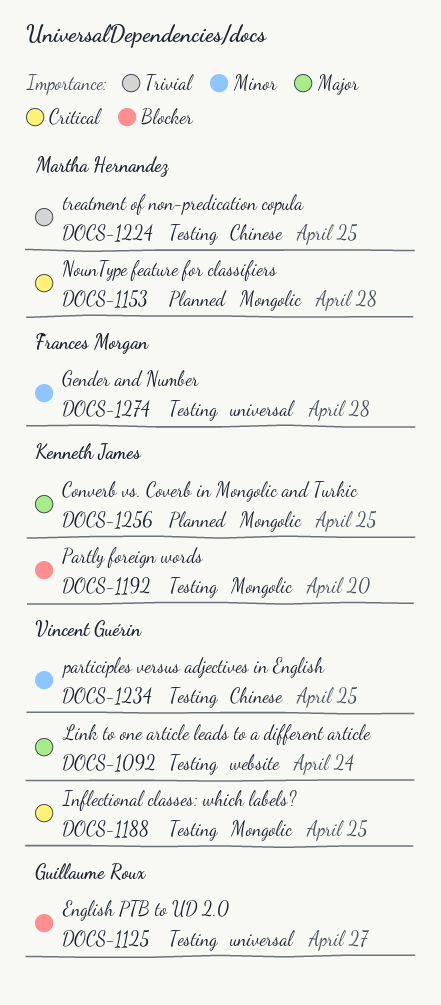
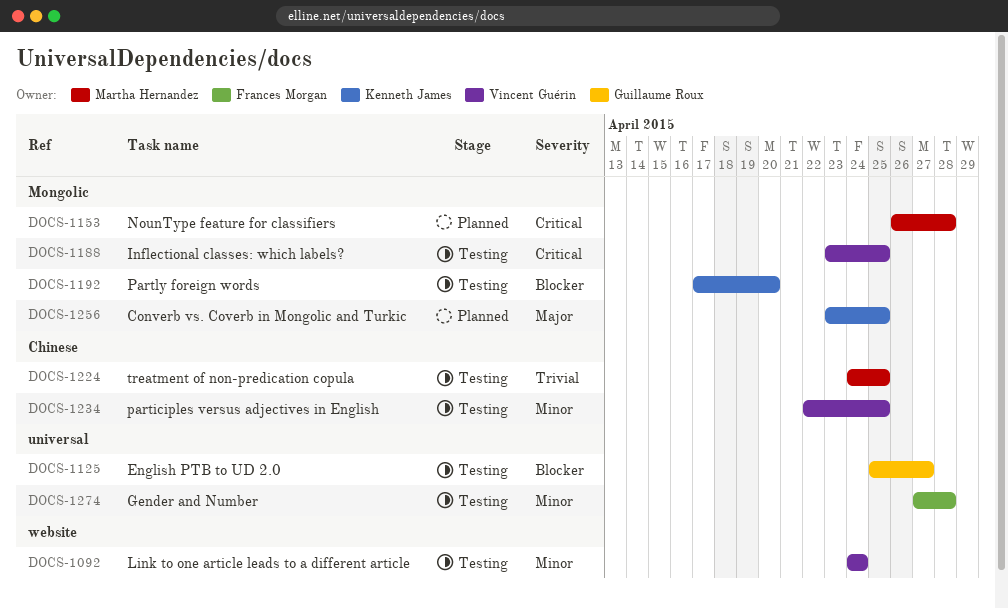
DOCS-1092, priority: Major -> Minor

